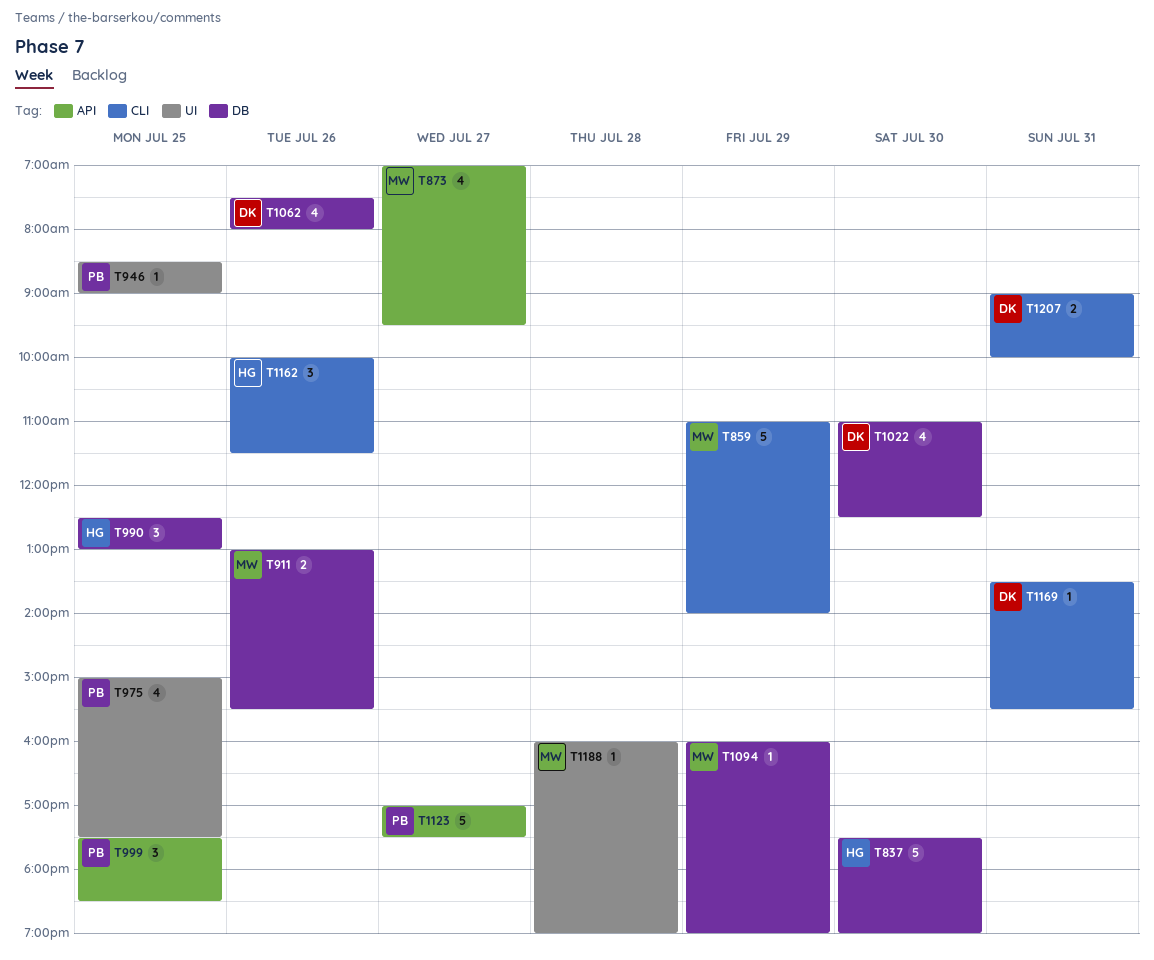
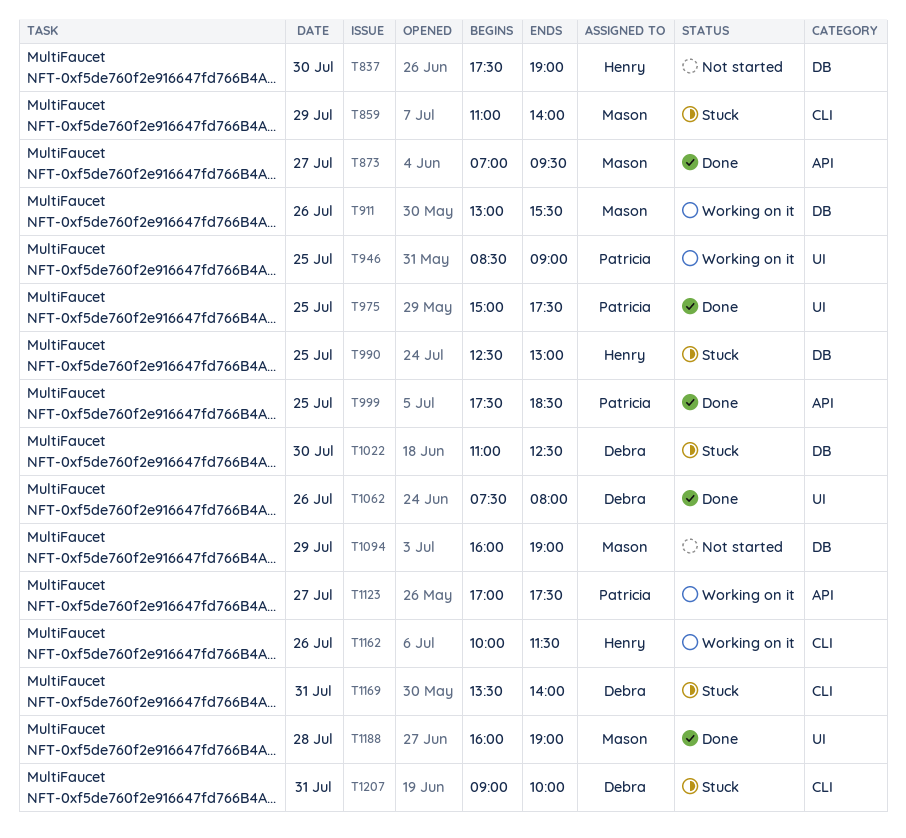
T1062, label: DB -> UI
T1169, ends: 15:30 -> 14:00

